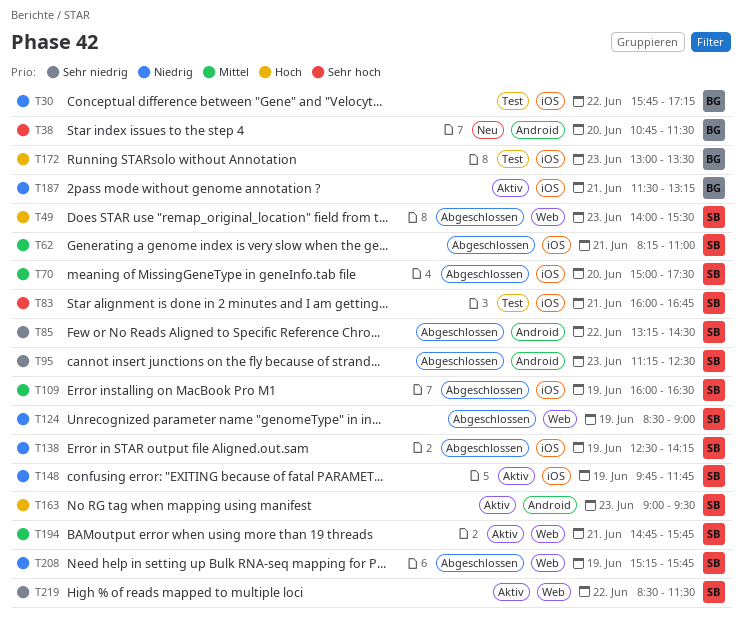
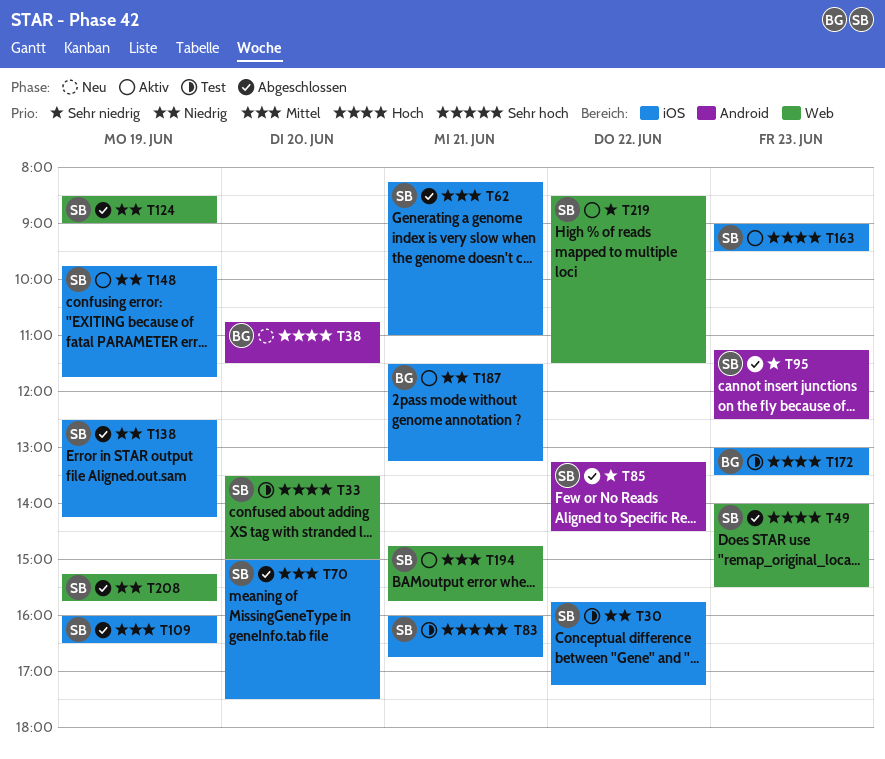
T30, owner: BG -> SB
T33: none -> present
T38, priority: Sehr hoch -> Hoch
T163, label: Android -> iOS

